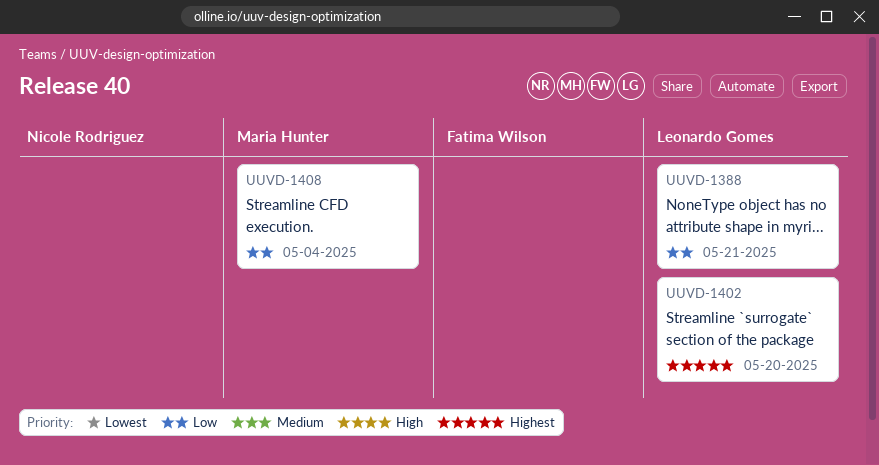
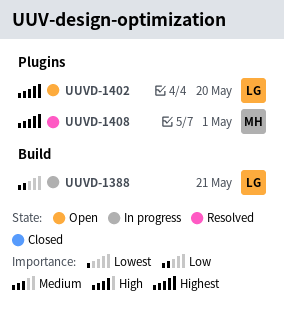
UUVD-1408, priority: Low -> Highest
UUVD-1408, due: May 4 -> May 1

